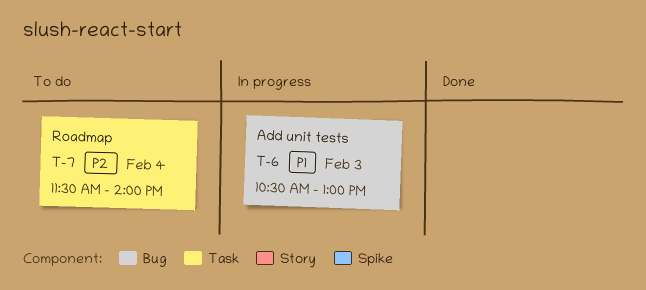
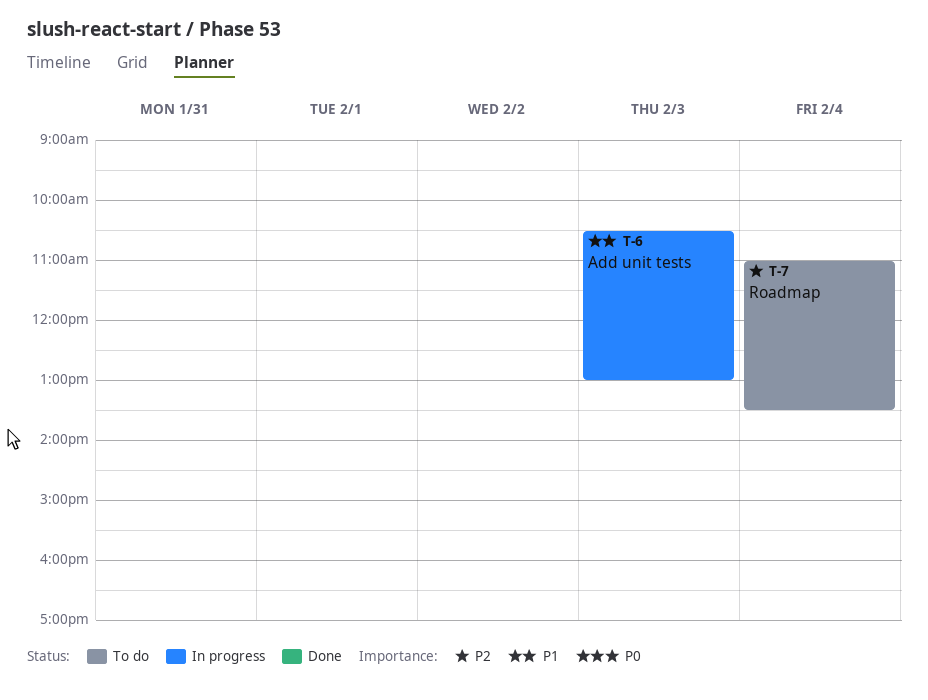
T-7, begins: 11:30 -> 11:00
T-7, ends: 14:00 -> 13:30

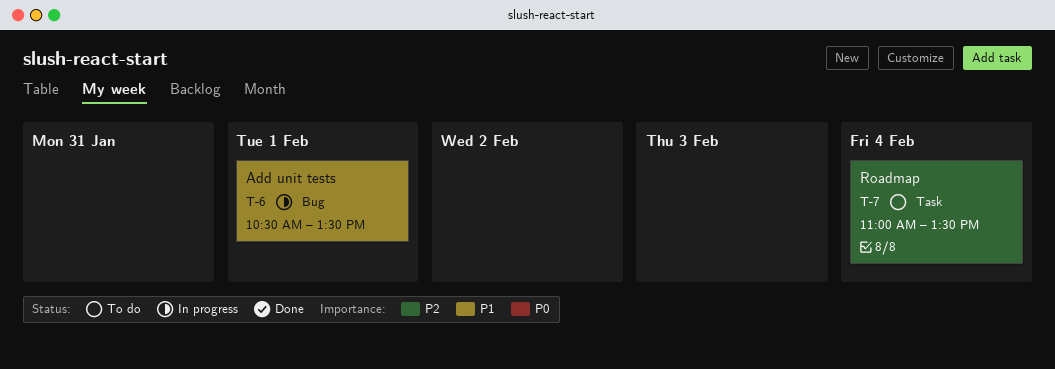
T-6, day: Feb 3 -> Feb 1
T-6, ends: 13:00 -> 13:30

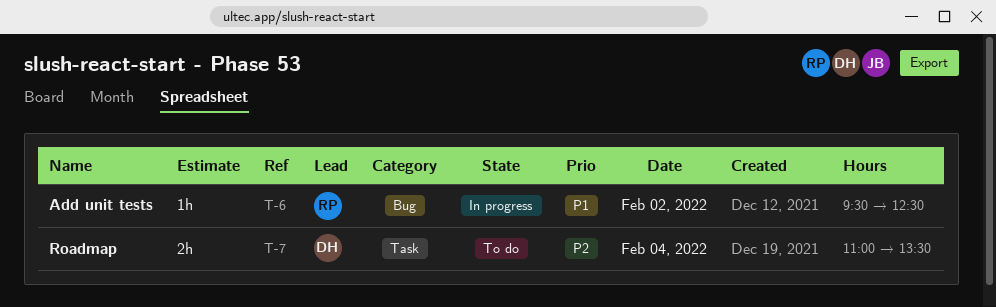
T-6, day: Feb 1 -> Feb 2
T-6, begins: 10:30 -> 09:30
T-6, ends: 13:30 -> 12:30

